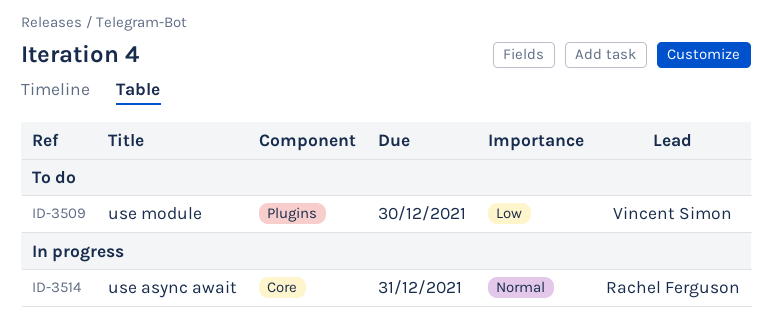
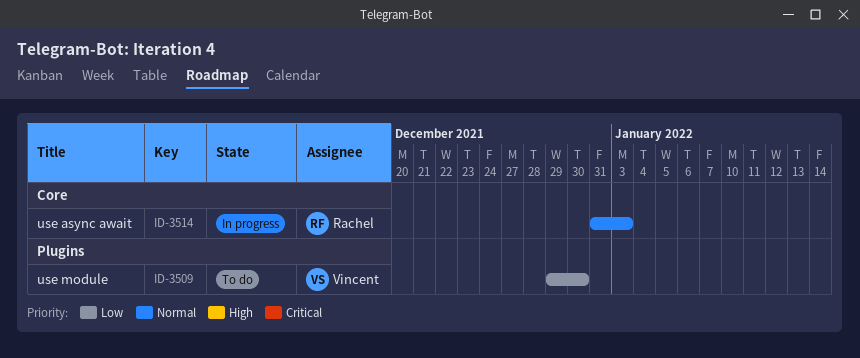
ID-3514, due: Dec 31 -> Jan 3

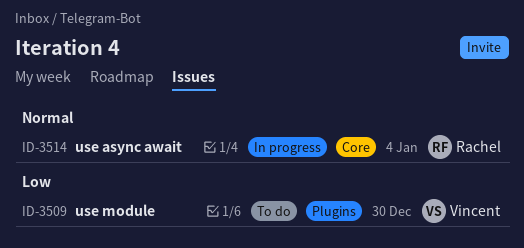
ID-3514, due: Jan 3 -> Jan 4

